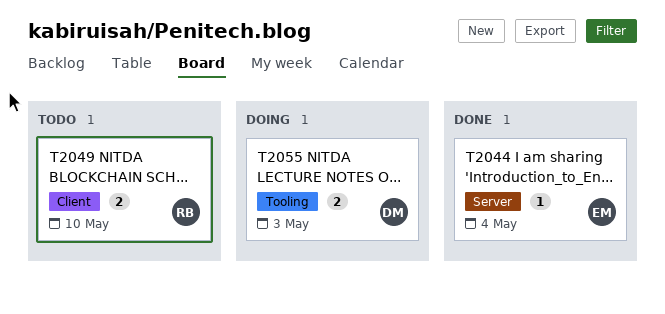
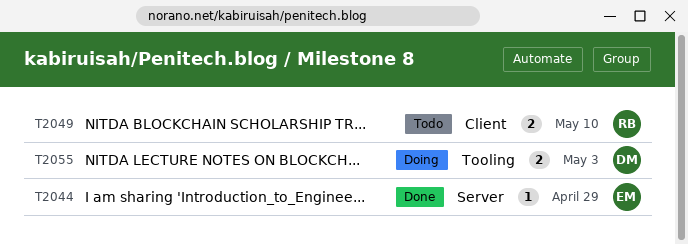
T2044, due: May 4 -> Apr 29

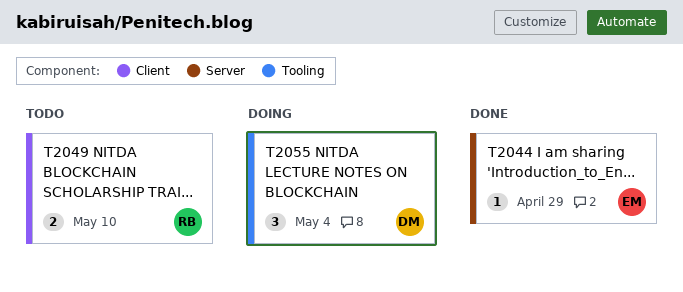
T2055, estimate: 2 -> 3
T2055, due: May 3 -> May 4

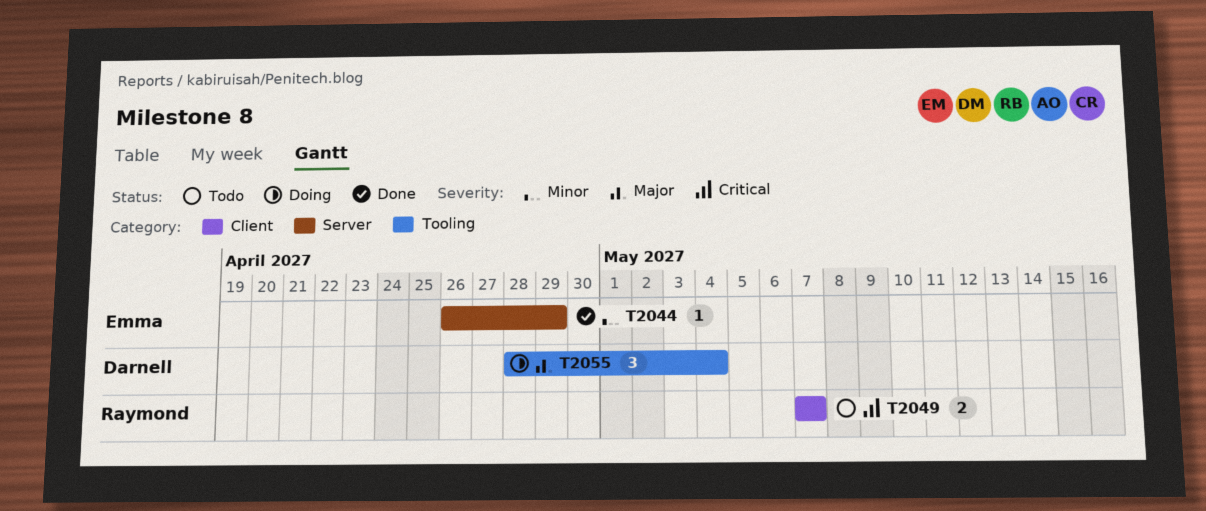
T2049, due: May 10 -> May 7

